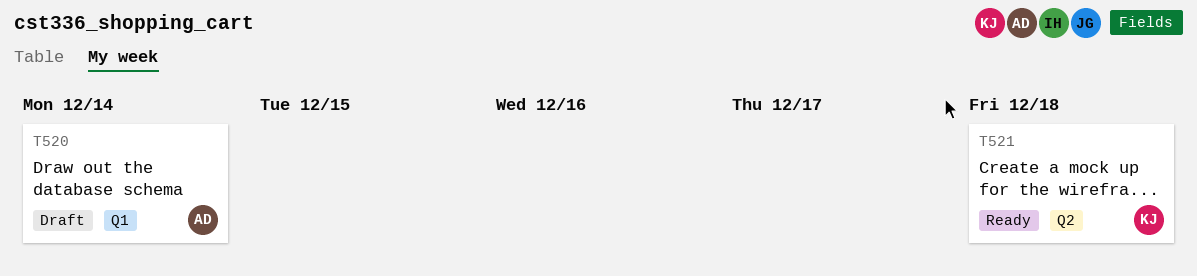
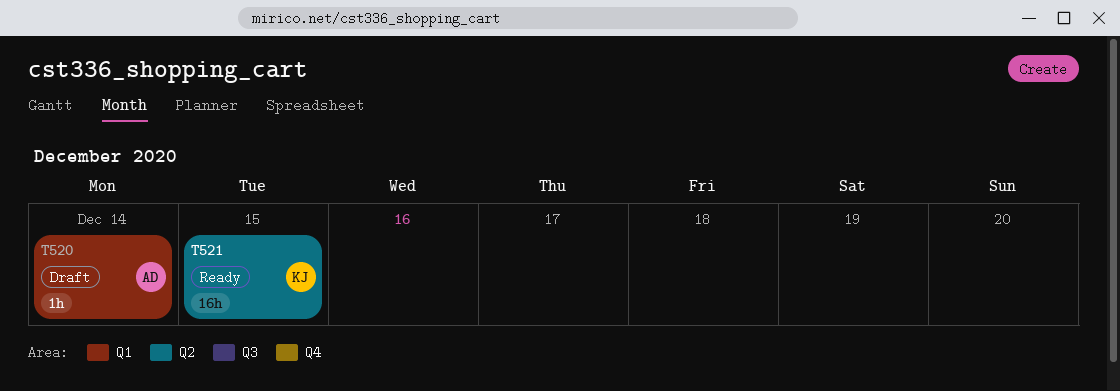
T521, due: Dec 18 -> Dec 15

